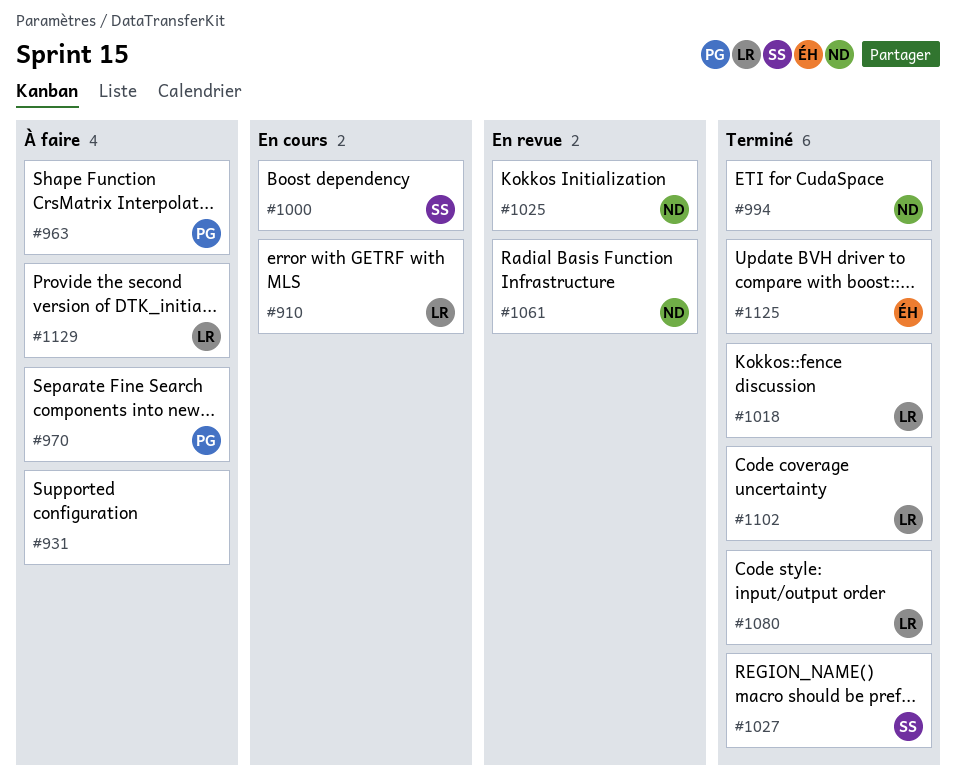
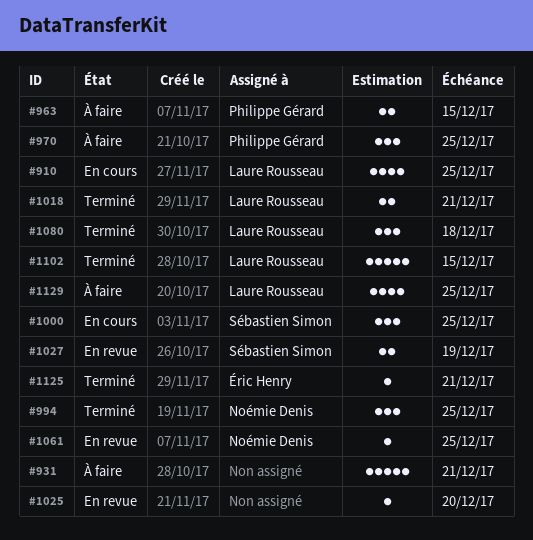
#1025, owner: Noémie Denis -> none
#1027, status: Terminé -> En revue

